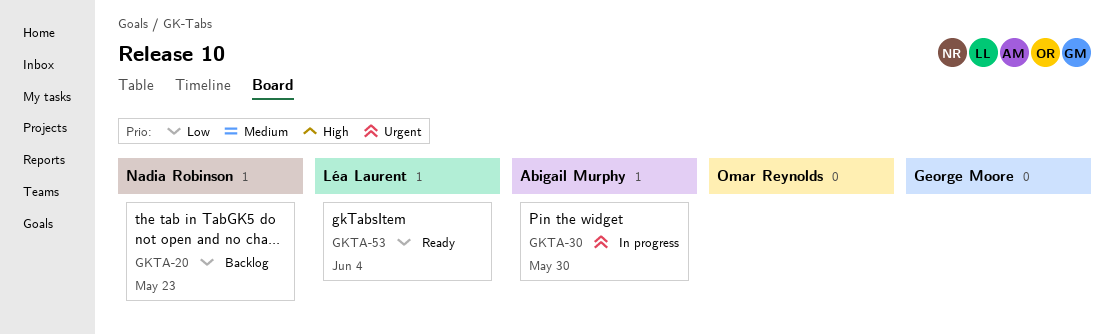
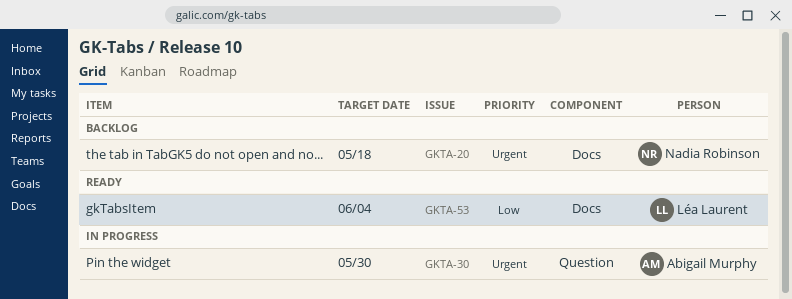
GKTA-20, priority: Low -> Urgent
GKTA-20, due: May 23 -> May 18

